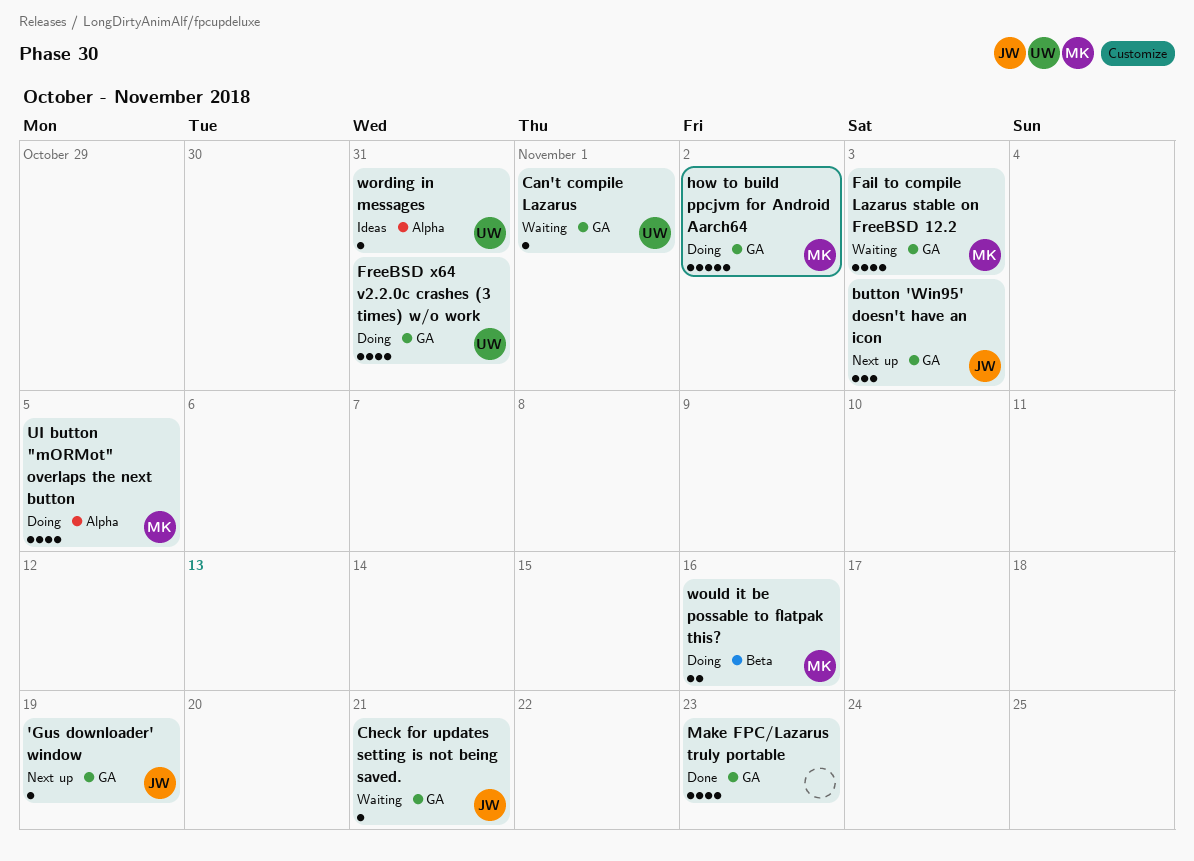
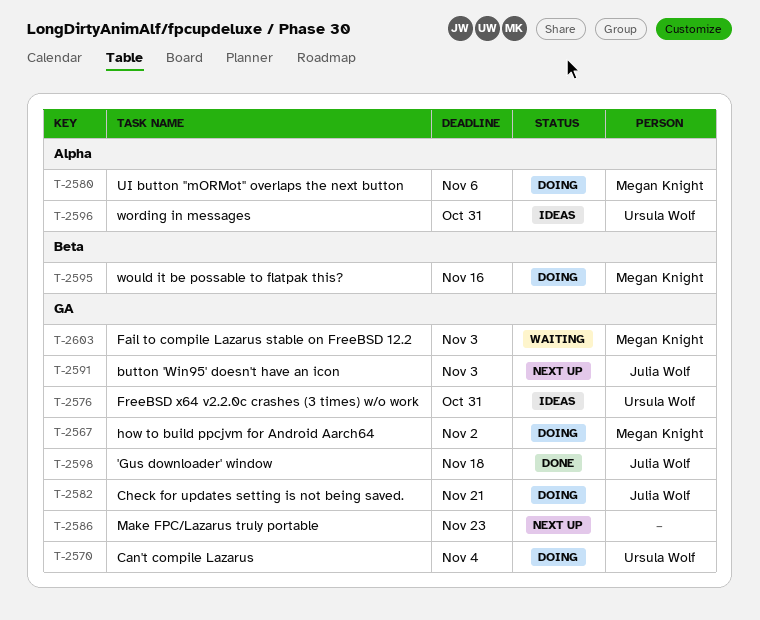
'Gus downloader' window, status: Next up -> Done
'Gus downloader' window, due: Nov 19 -> Nov 18
Can't compile Lazarus, status: Waiting -> Doing
Can't compile Lazarus, due: Nov 1 -> Nov 4
Check for updates setting is not being saved., status: Waiting -> Doing
FreeBSD x64 v2.2.0c crashes (3 times) w/o work, status: Doing -> Ideas
Make FPC/Lazarus truly portable, status: Done -> Next up
UI button "mORMot" overlaps the next button, due: Nov 5 -> Nov 6

